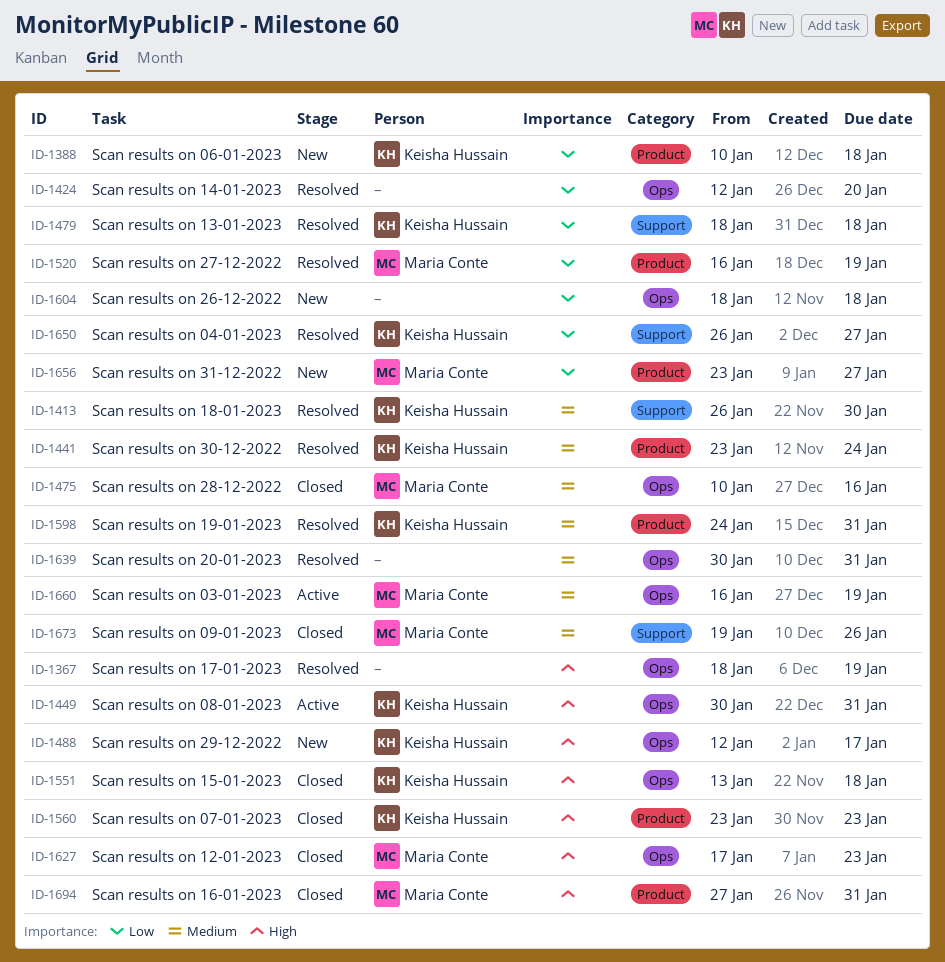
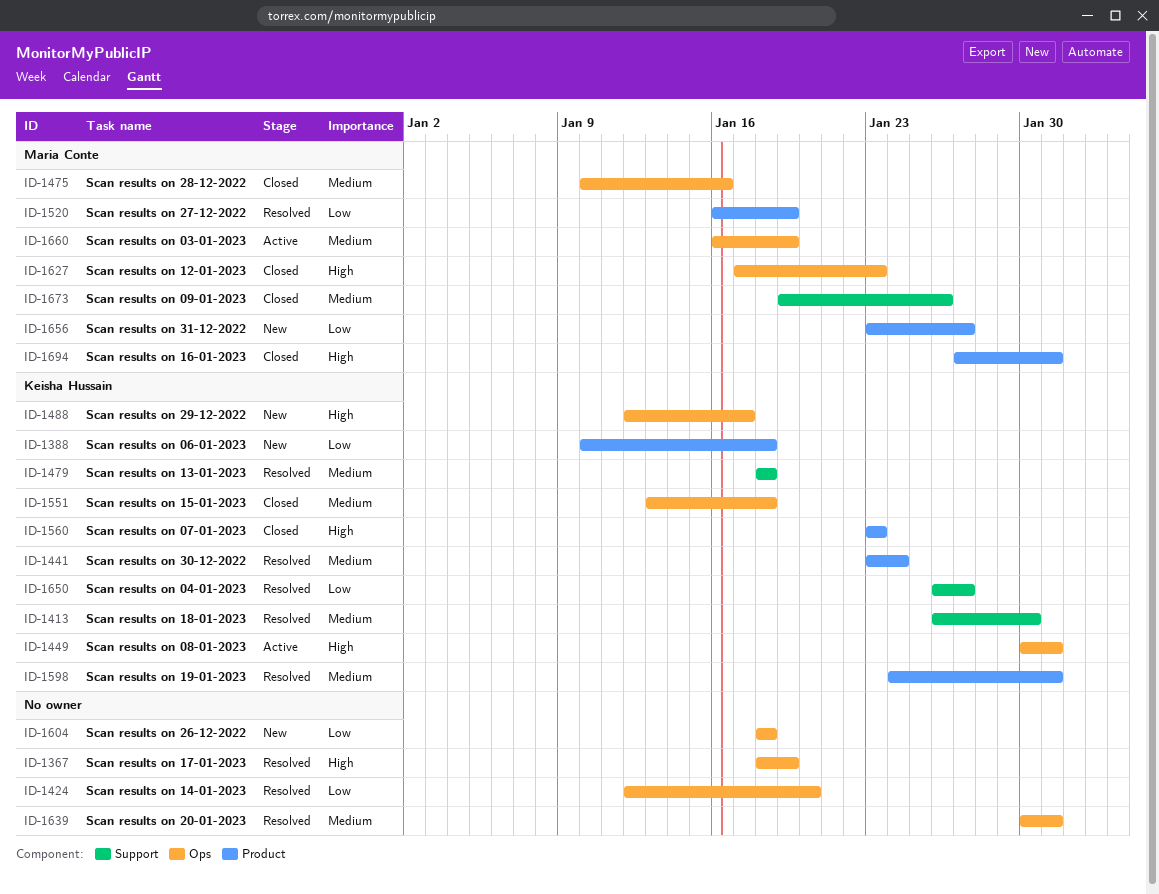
ID-1479, priority: Low -> Medium
ID-1551, priority: High -> Medium

